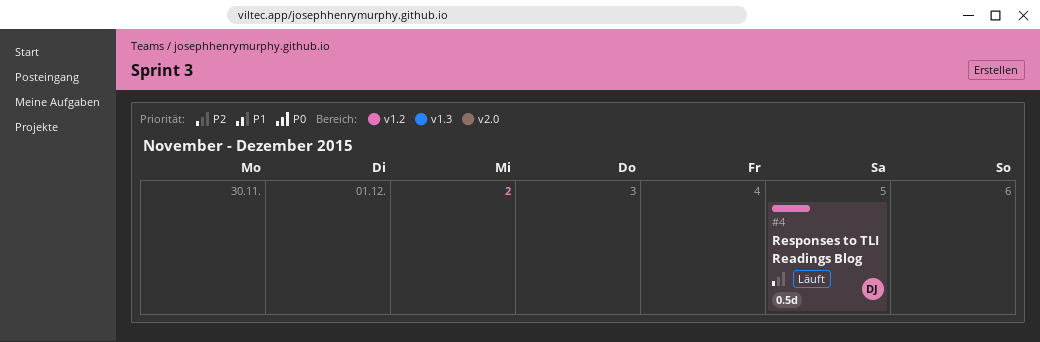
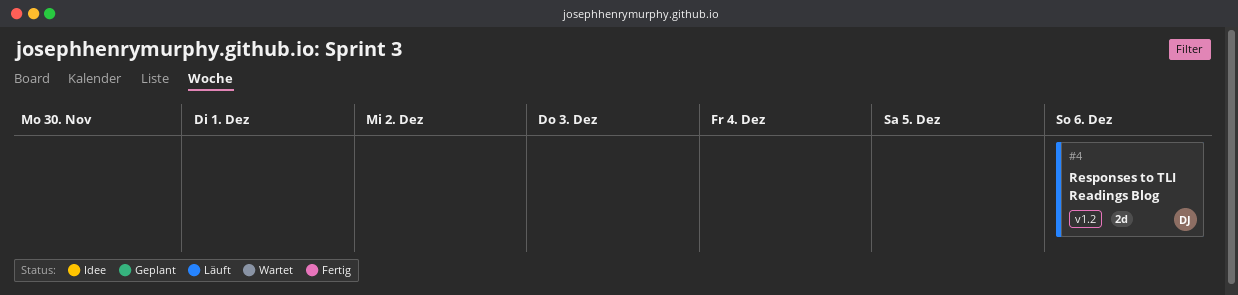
#4, estimate: 0.5d -> 2d
#4, due: Dec 5 -> Dec 6

